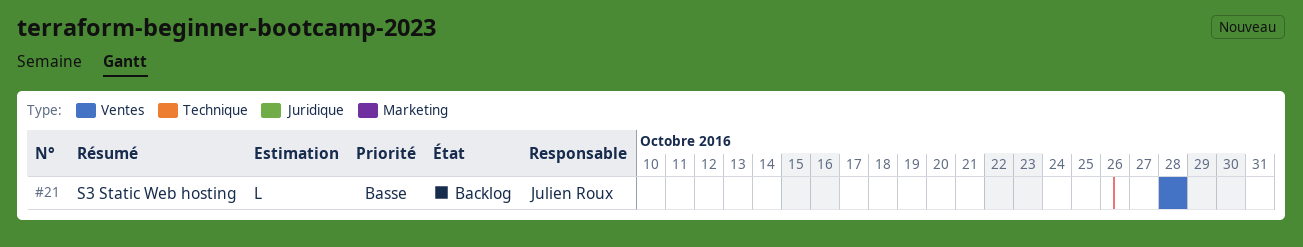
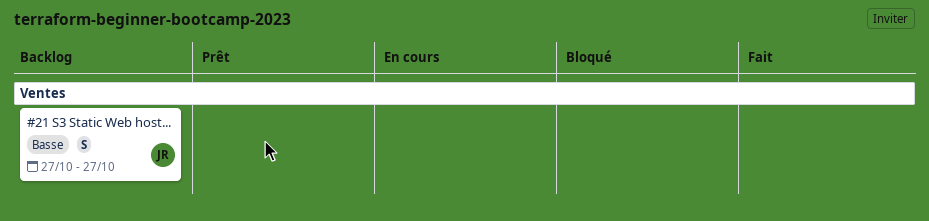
#21, estimate: L -> S
#21, start: Oct 28 -> Oct 27
#21, due: Oct 28 -> Oct 27

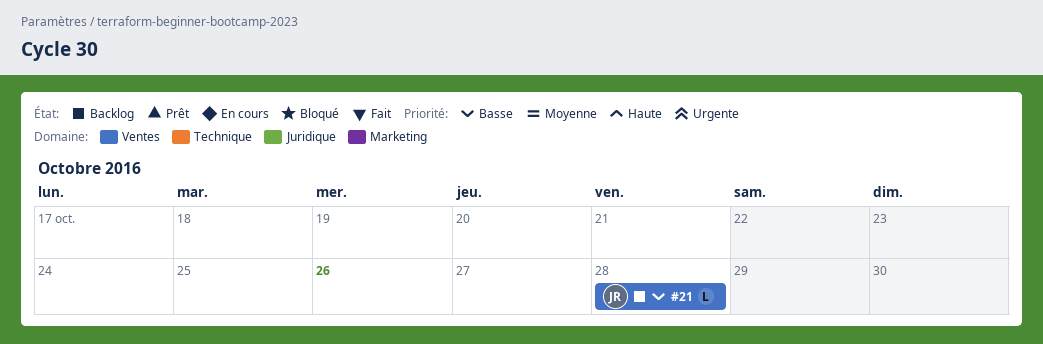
#21, estimate: S -> L
#21, start: Oct 27 -> Oct 28
#21, due: Oct 27 -> Oct 28

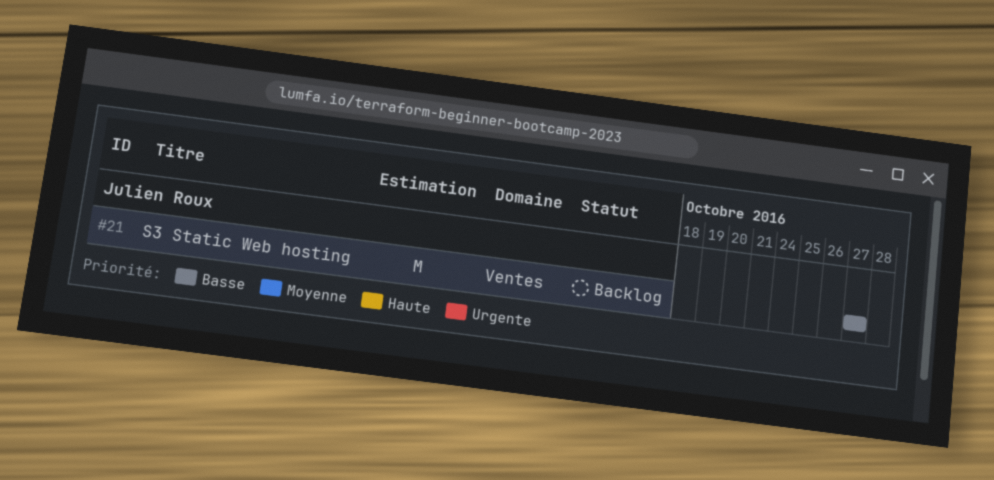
#21, estimate: L -> M
#21, start: Oct 28 -> Oct 27
#21, due: Oct 28 -> Oct 27

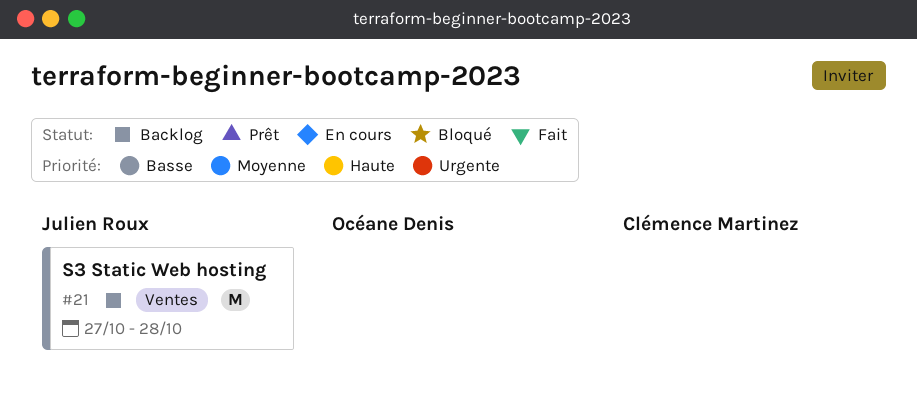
#21, due: Oct 27 -> Oct 28

